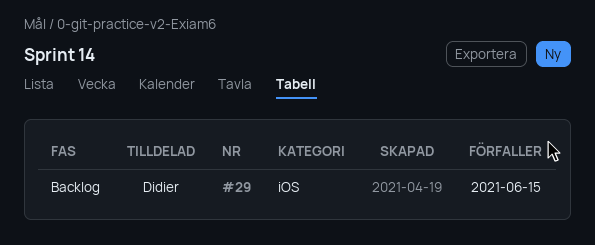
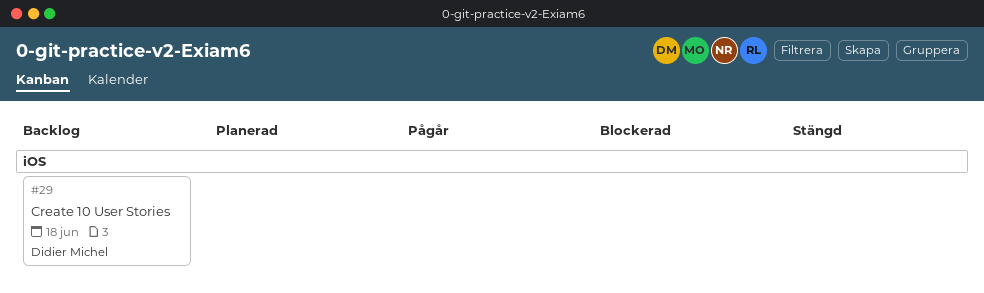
#29, due: Jun 15 -> Jun 18

